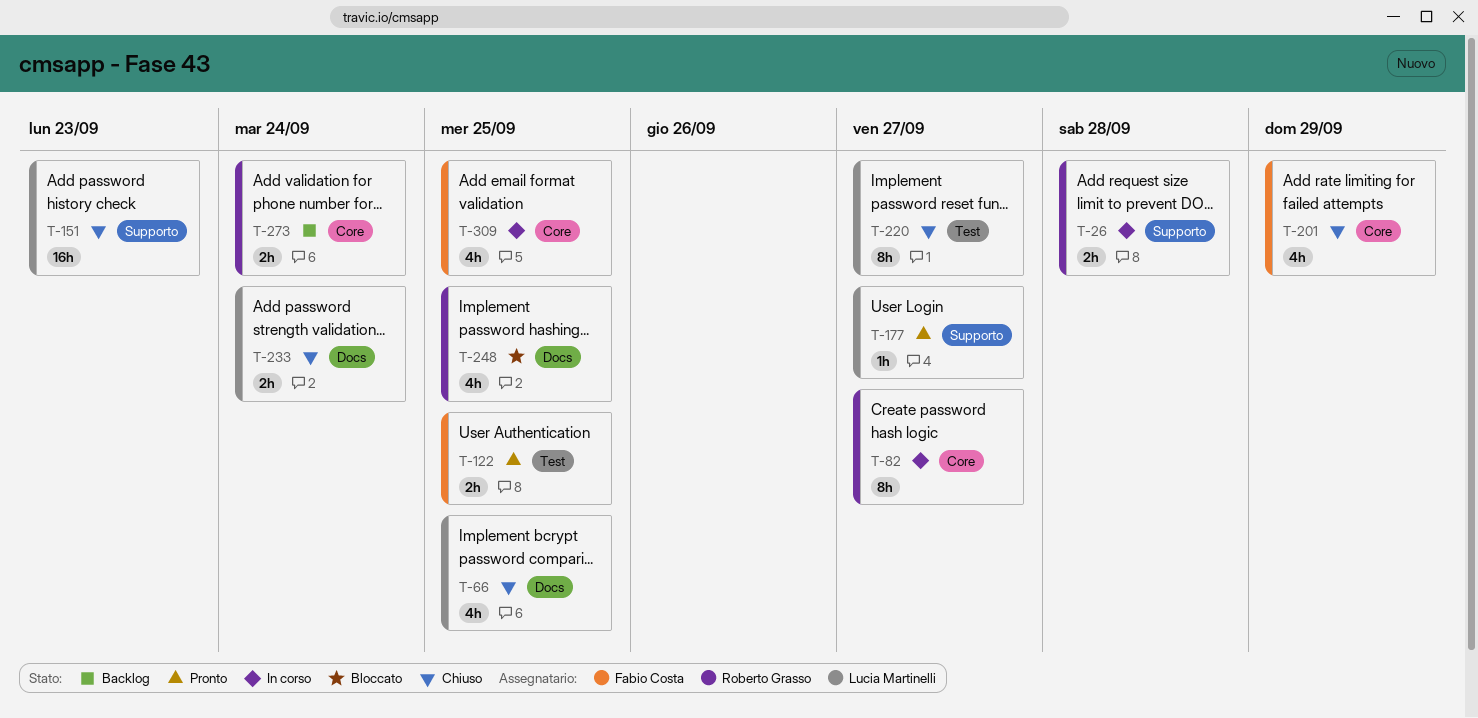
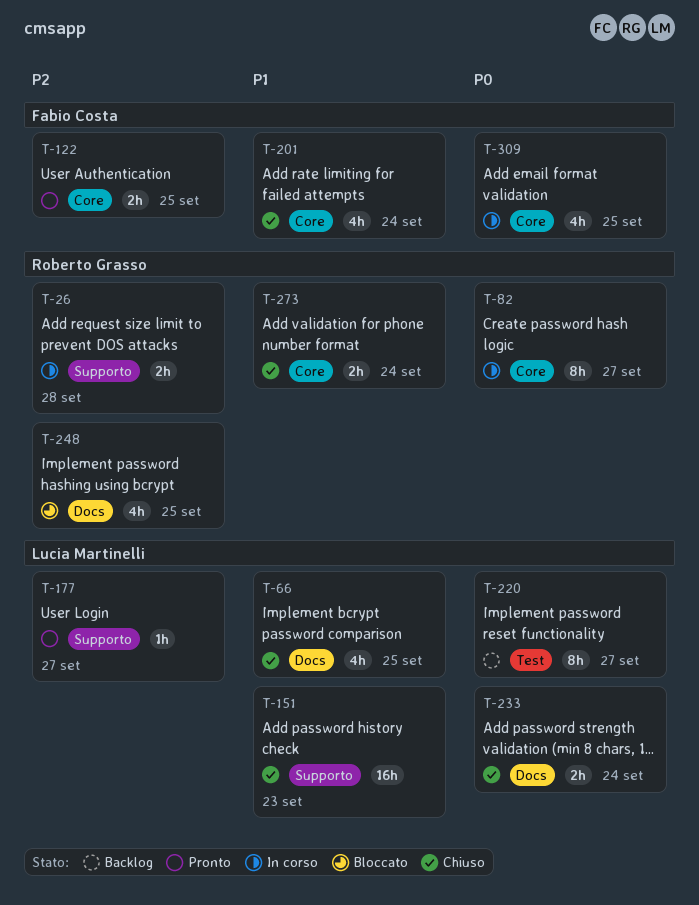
T-122, label: Test -> Core
T-201, due: Sep 29 -> Sep 24
T-220, status: Chiuso -> Backlog
T-273, status: Backlog -> Chiuso

